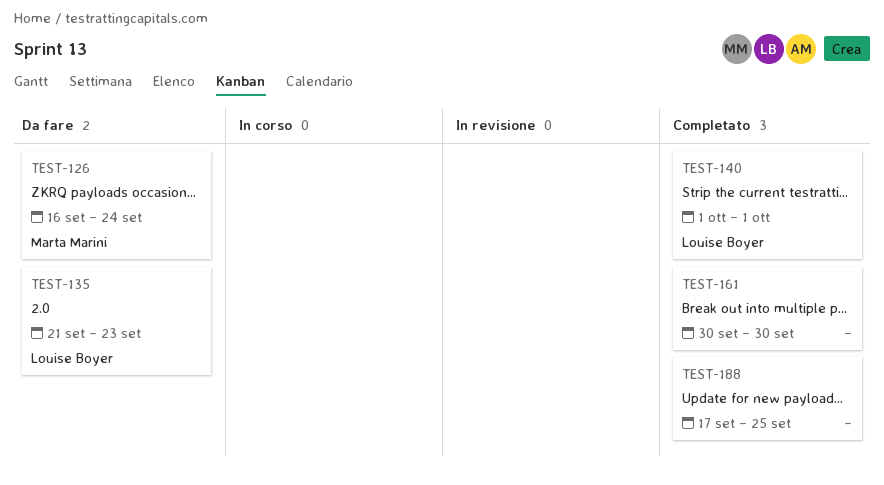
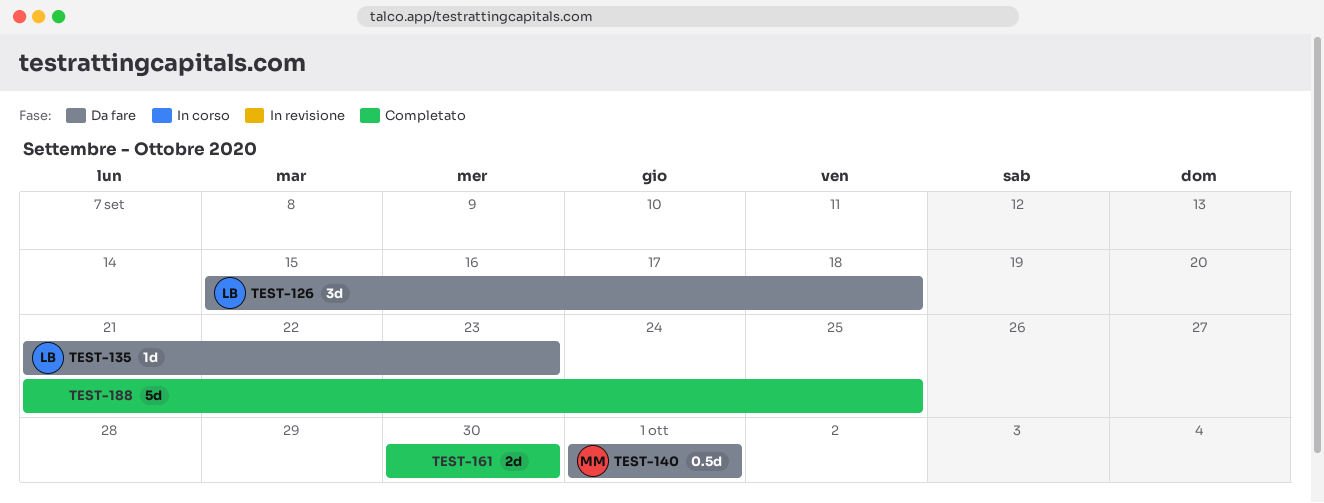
TEST-126, owner: Marta Marini -> Louise Boyer
TEST-126, start: Sep 16 -> Sep 15
TEST-126, due: Sep 24 -> Sep 18
TEST-140, status: Completato -> Da fare
TEST-140, owner: Louise Boyer -> Marta Marini
TEST-188, start: Sep 17 -> Sep 21

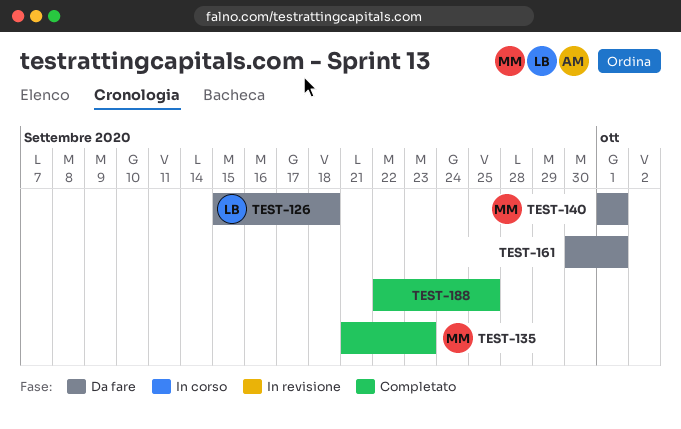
TEST-135, status: Da fare -> Completato
TEST-135, owner: LB -> MM
TEST-161, status: Completato -> Da fare
TEST-161, due: Sep 30 -> Oct 1
TEST-188, start: Sep 21 -> Sep 22

